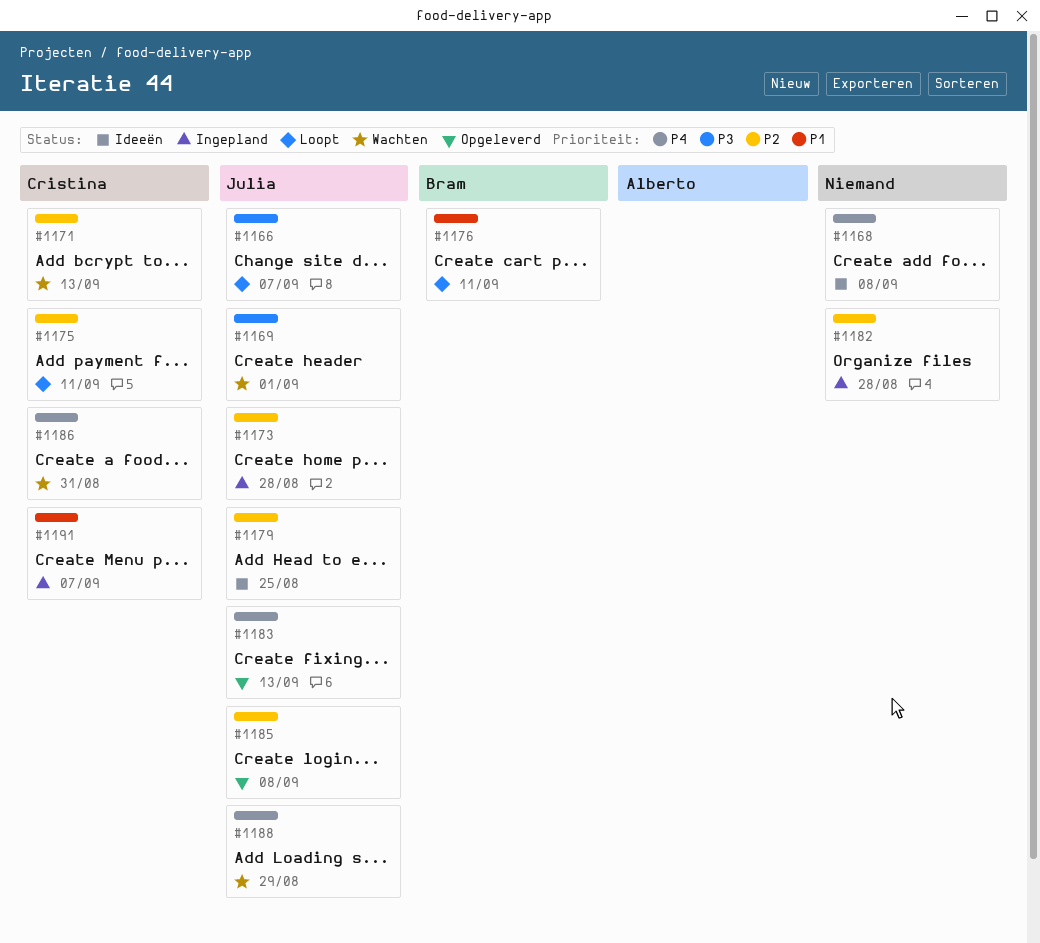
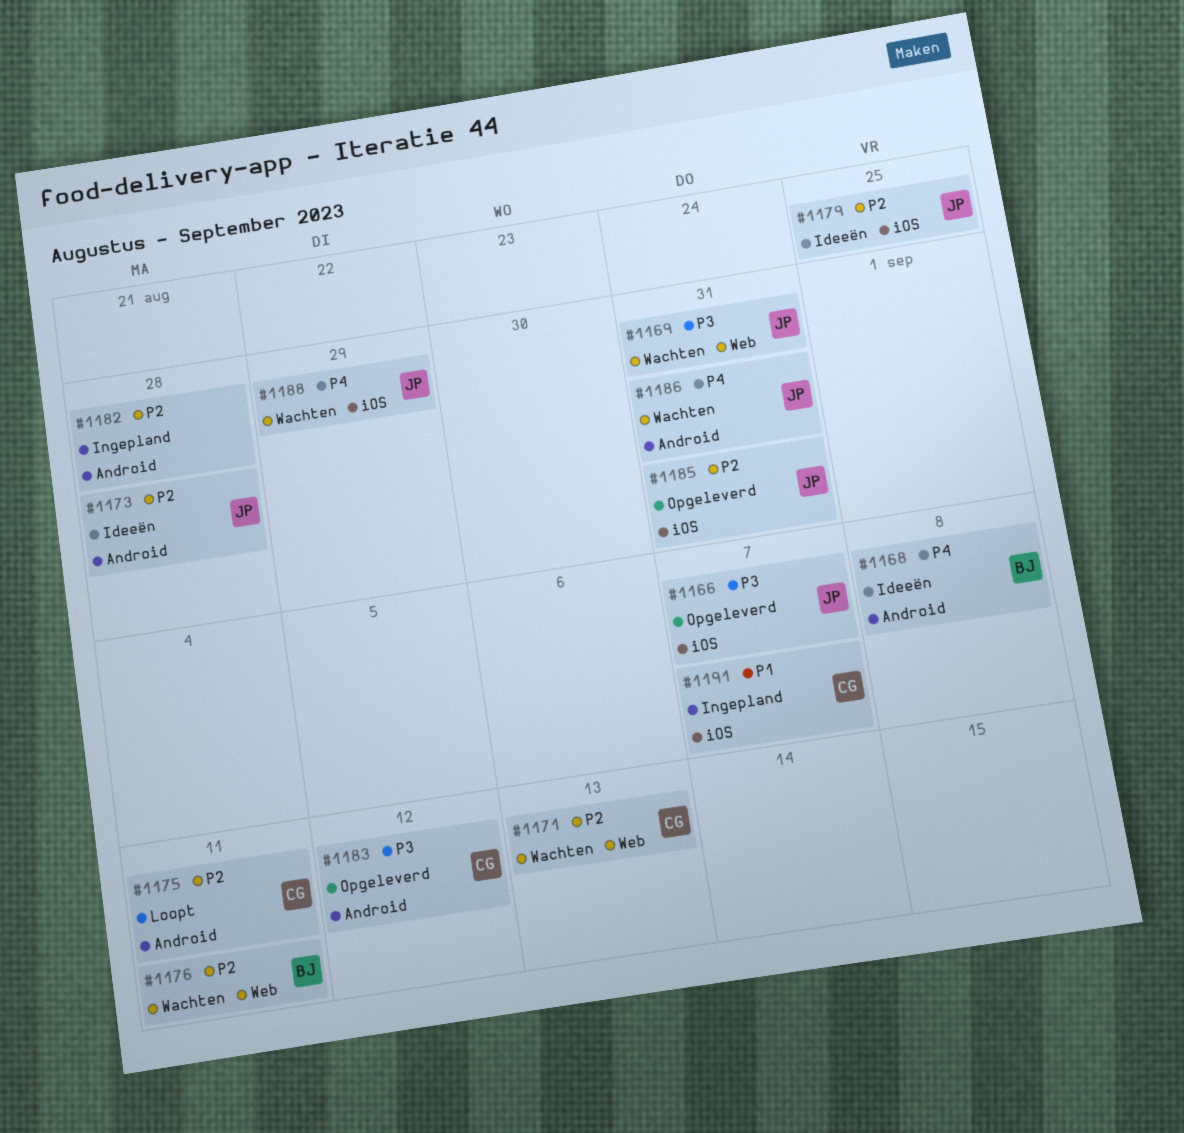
#1166, status: Loopt -> Opgeleverd
#1168, owner: none -> Bram
#1169, due: Sep 1 -> Aug 31
#1173, status: Ingepland -> Ideeën
#1176, status: Loopt -> Wachten
#1176, priority: P1 -> P2
#1183, owner: Julia -> Cristina
#1183, priority: P4 -> P3
#1183, due: Sep 13 -> Sep 12
#1185, due: Sep 8 -> Aug 31
#1186, owner: Cristina -> Julia

